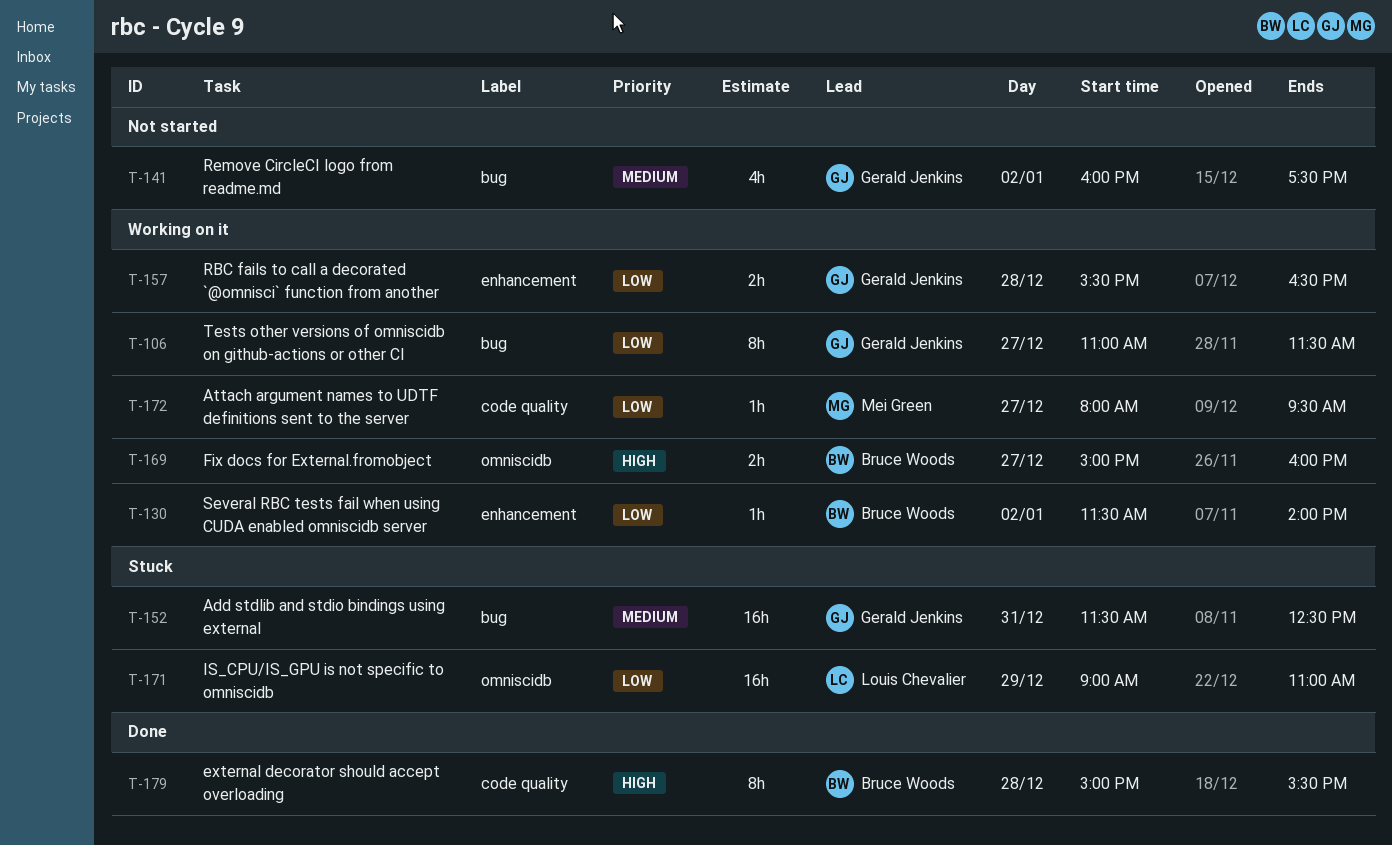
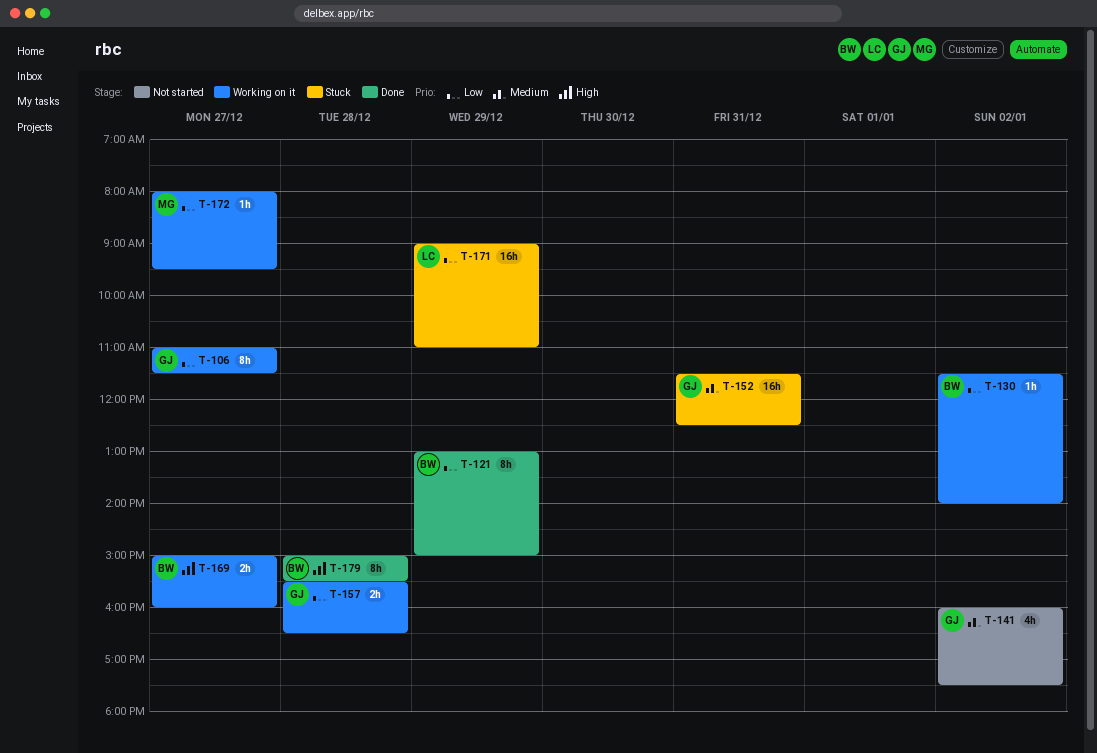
T-121: none -> present

